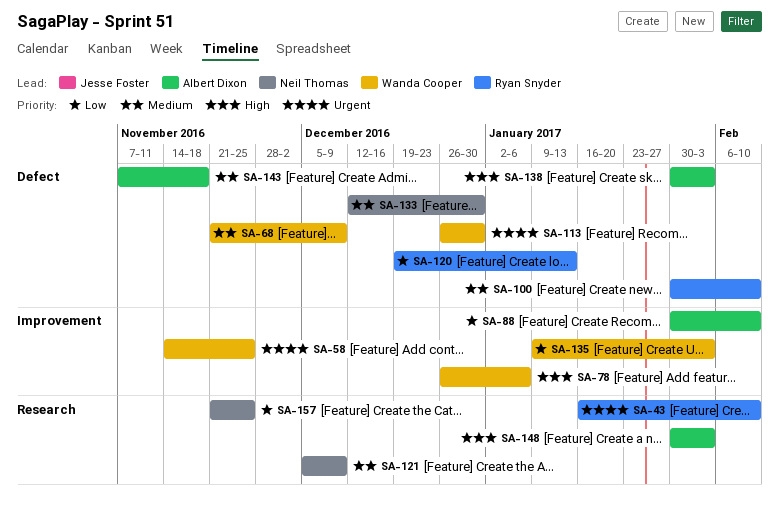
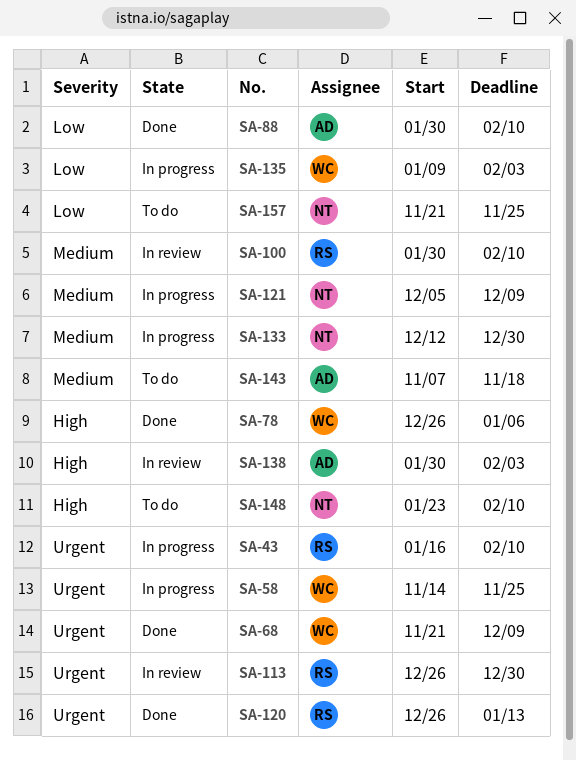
SA-68, priority: Medium -> Urgent
SA-113, owner: Wanda Cooper -> Ryan Snyder
SA-120, priority: Low -> Urgent
SA-120, start: Dec 19 -> Dec 26
SA-148, owner: Albert Dixon -> Neil Thomas
SA-148, start: Jan 30 -> Jan 23
SA-148, due: Feb 3 -> Feb 10

